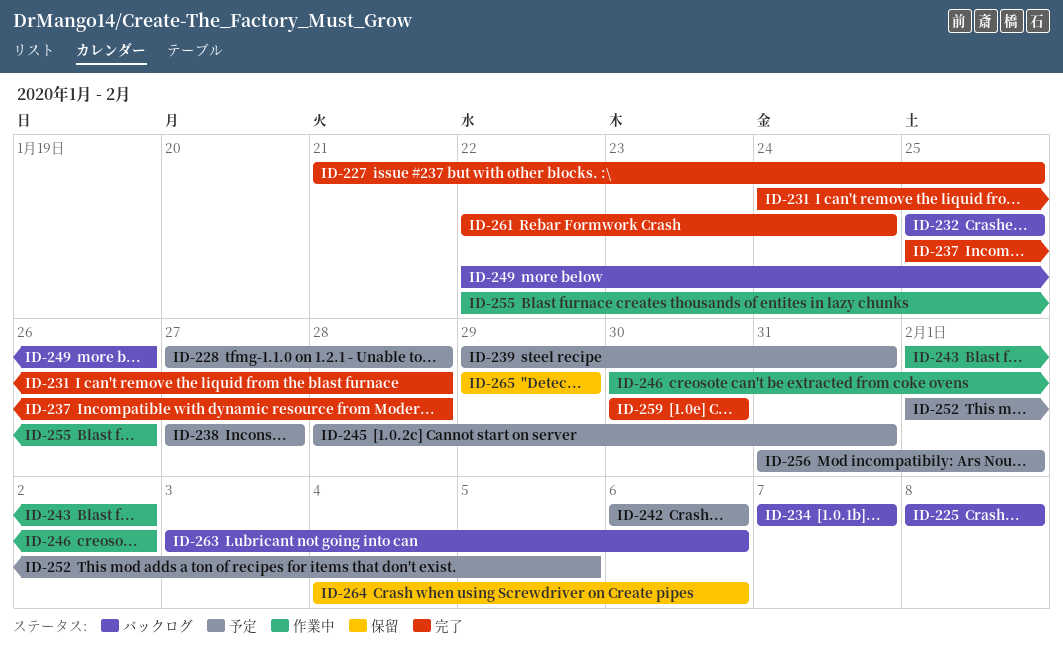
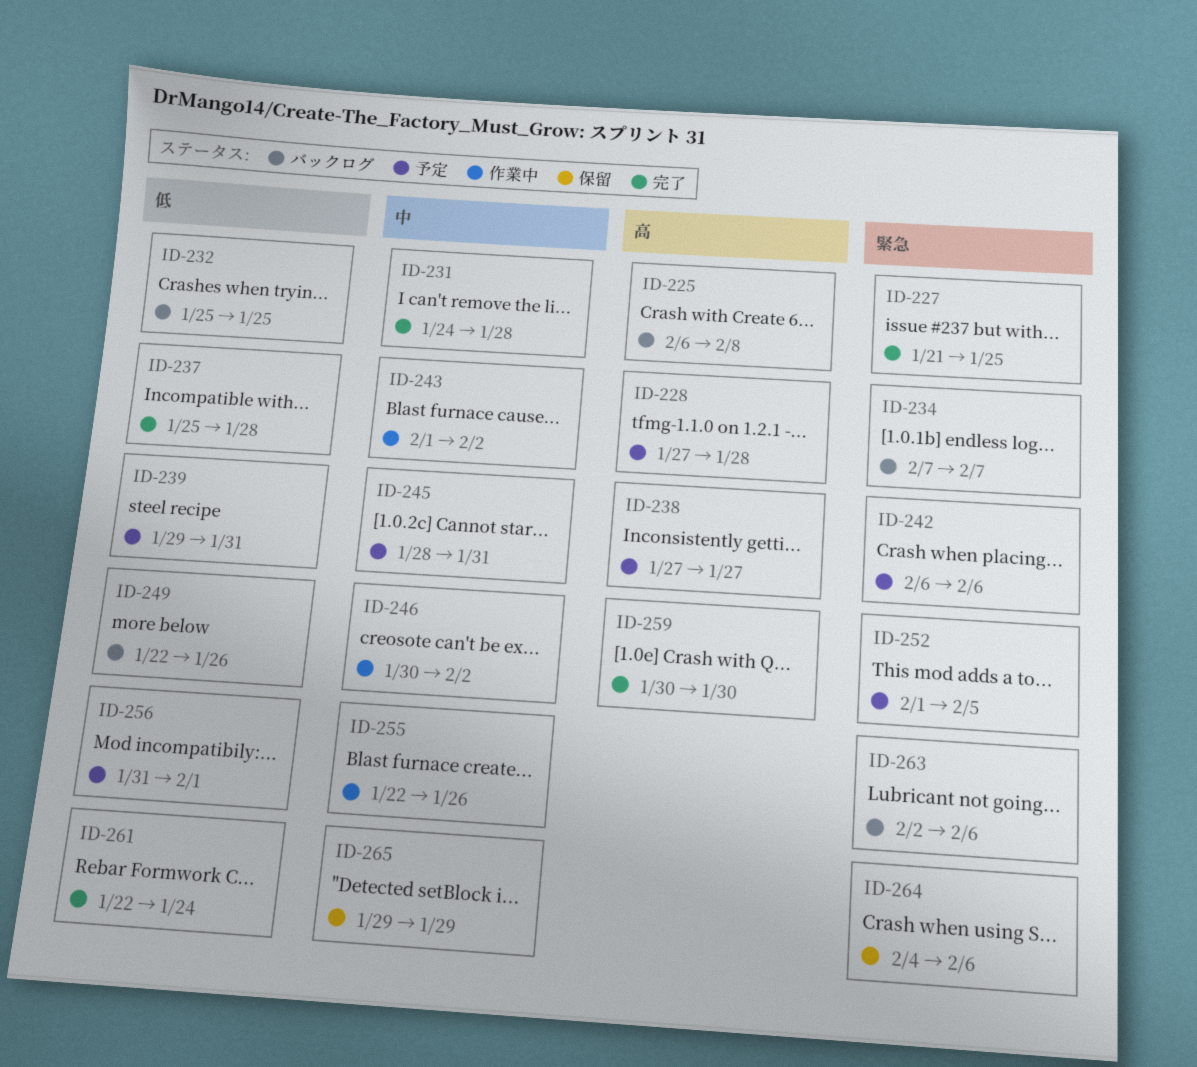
ID-225, start: Feb 8 -> Feb 6
ID-263, start: Feb 3 -> Feb 2

